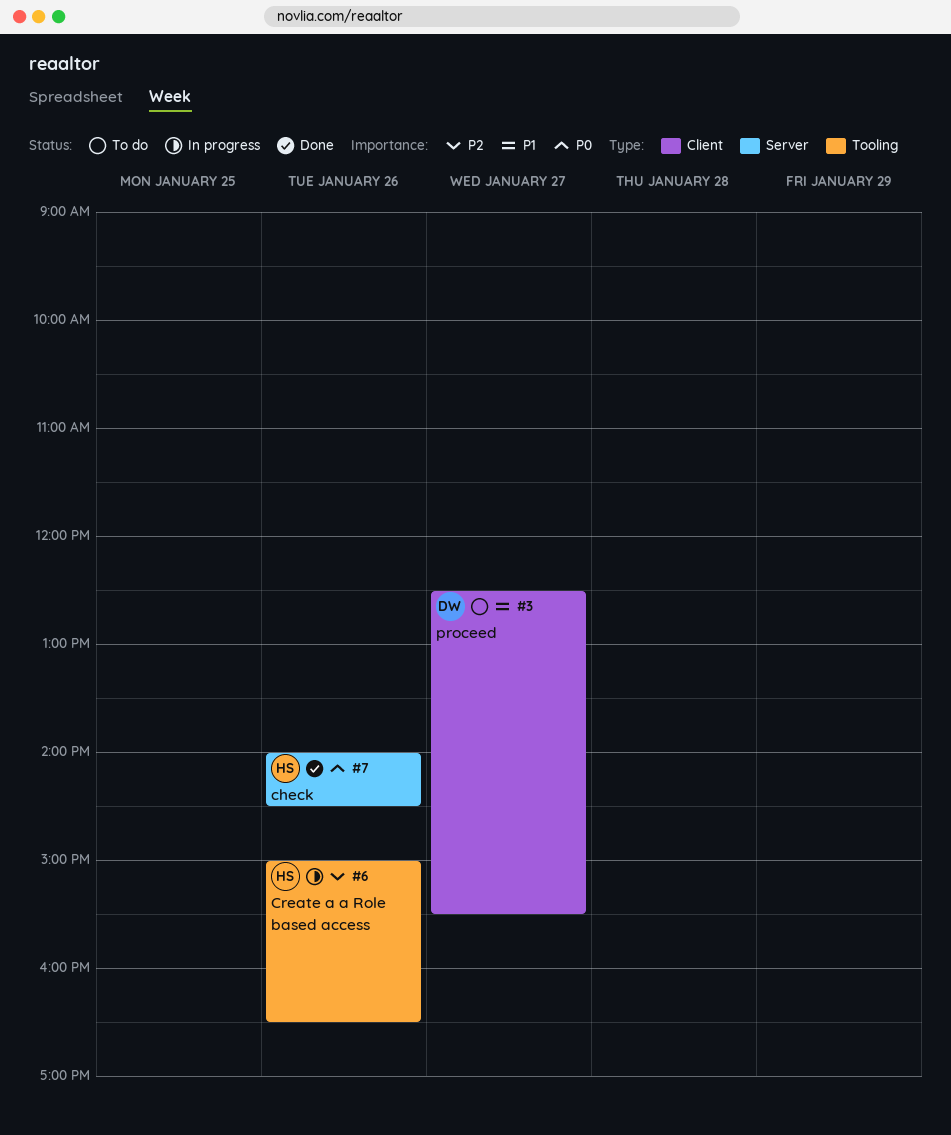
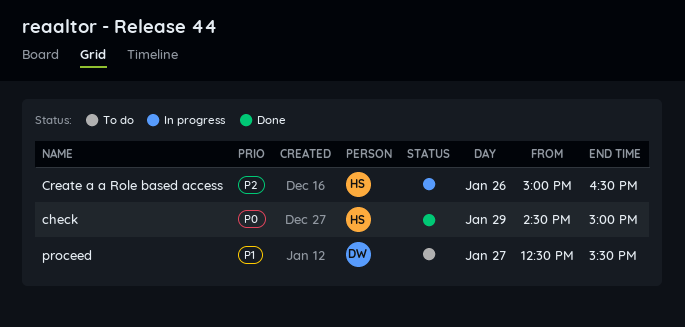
check, day: Jan 26 -> Jan 29
check, begins: 14:00 -> 14:30
check, ends: 14:30 -> 15:00

